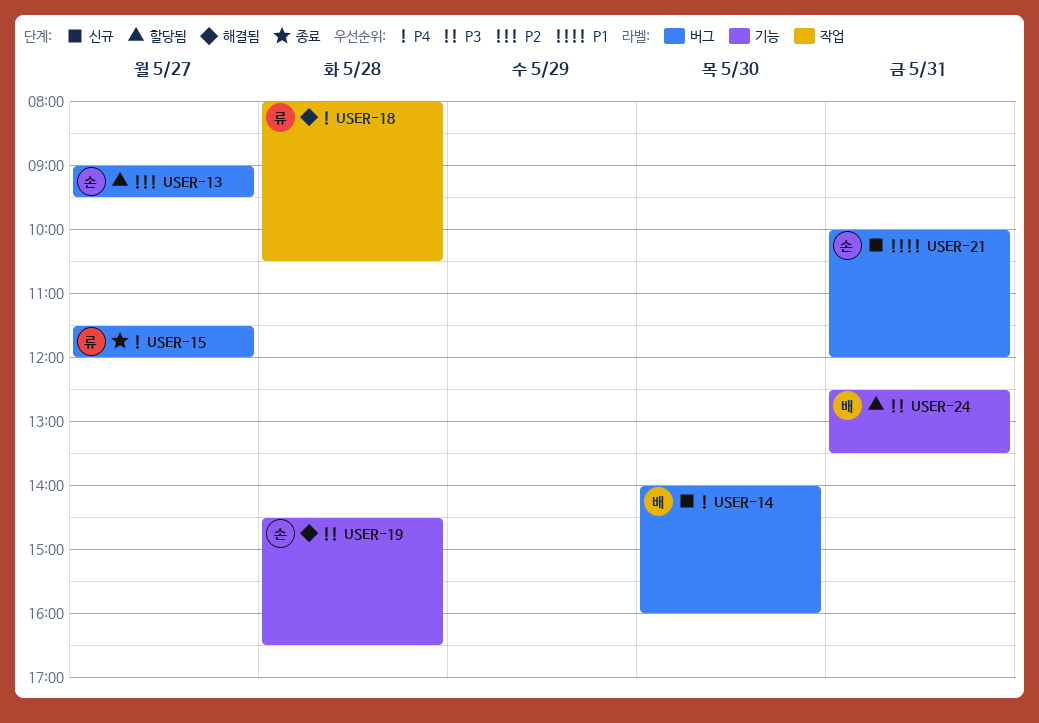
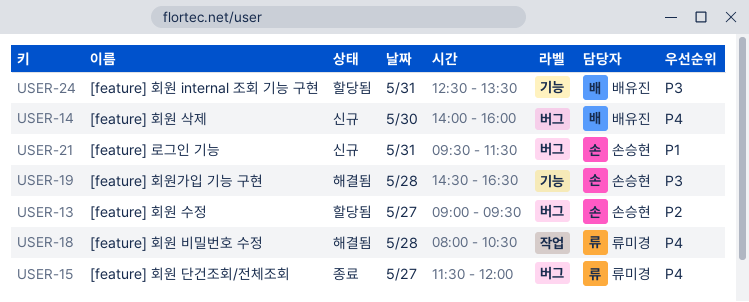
USER-21, begins: 10:00 -> 09:30
USER-21, ends: 12:00 -> 11:30

